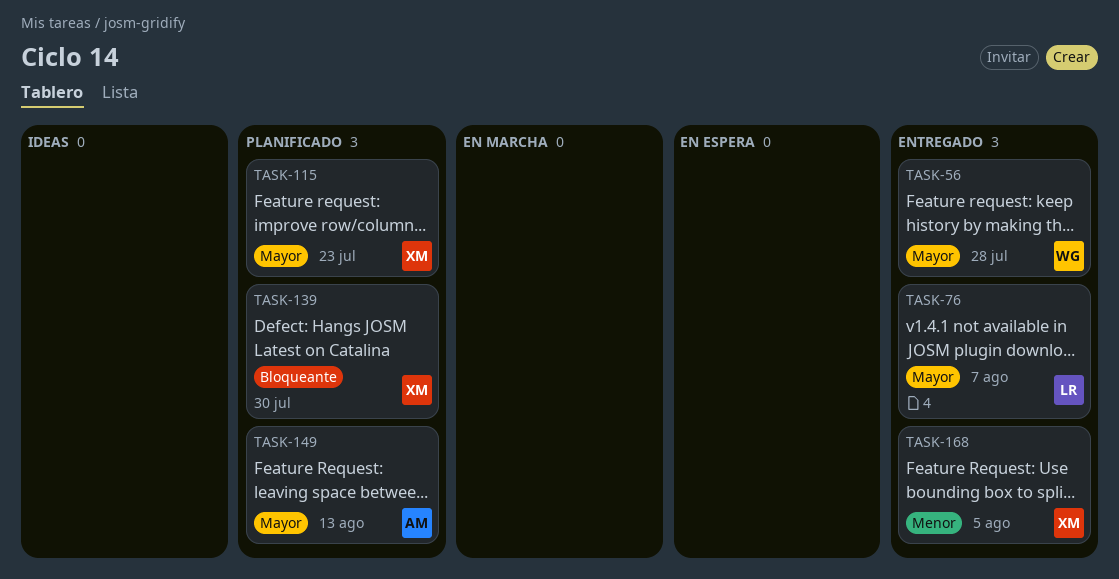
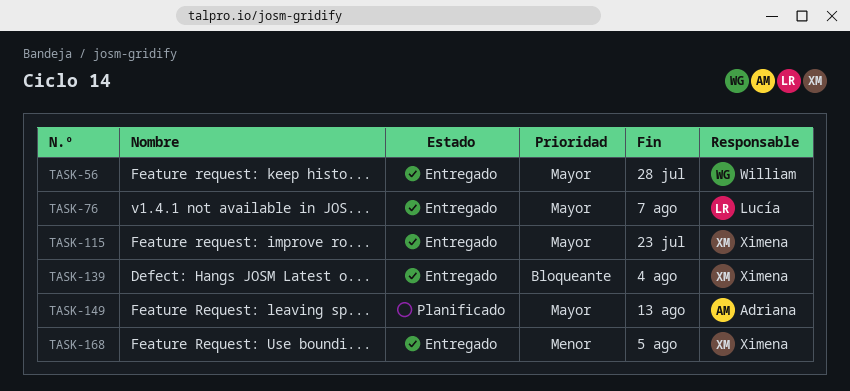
TASK-115, status: Planificado -> Entregado
TASK-139, status: Planificado -> Entregado
TASK-139, due: Jul 30 -> Aug 4

